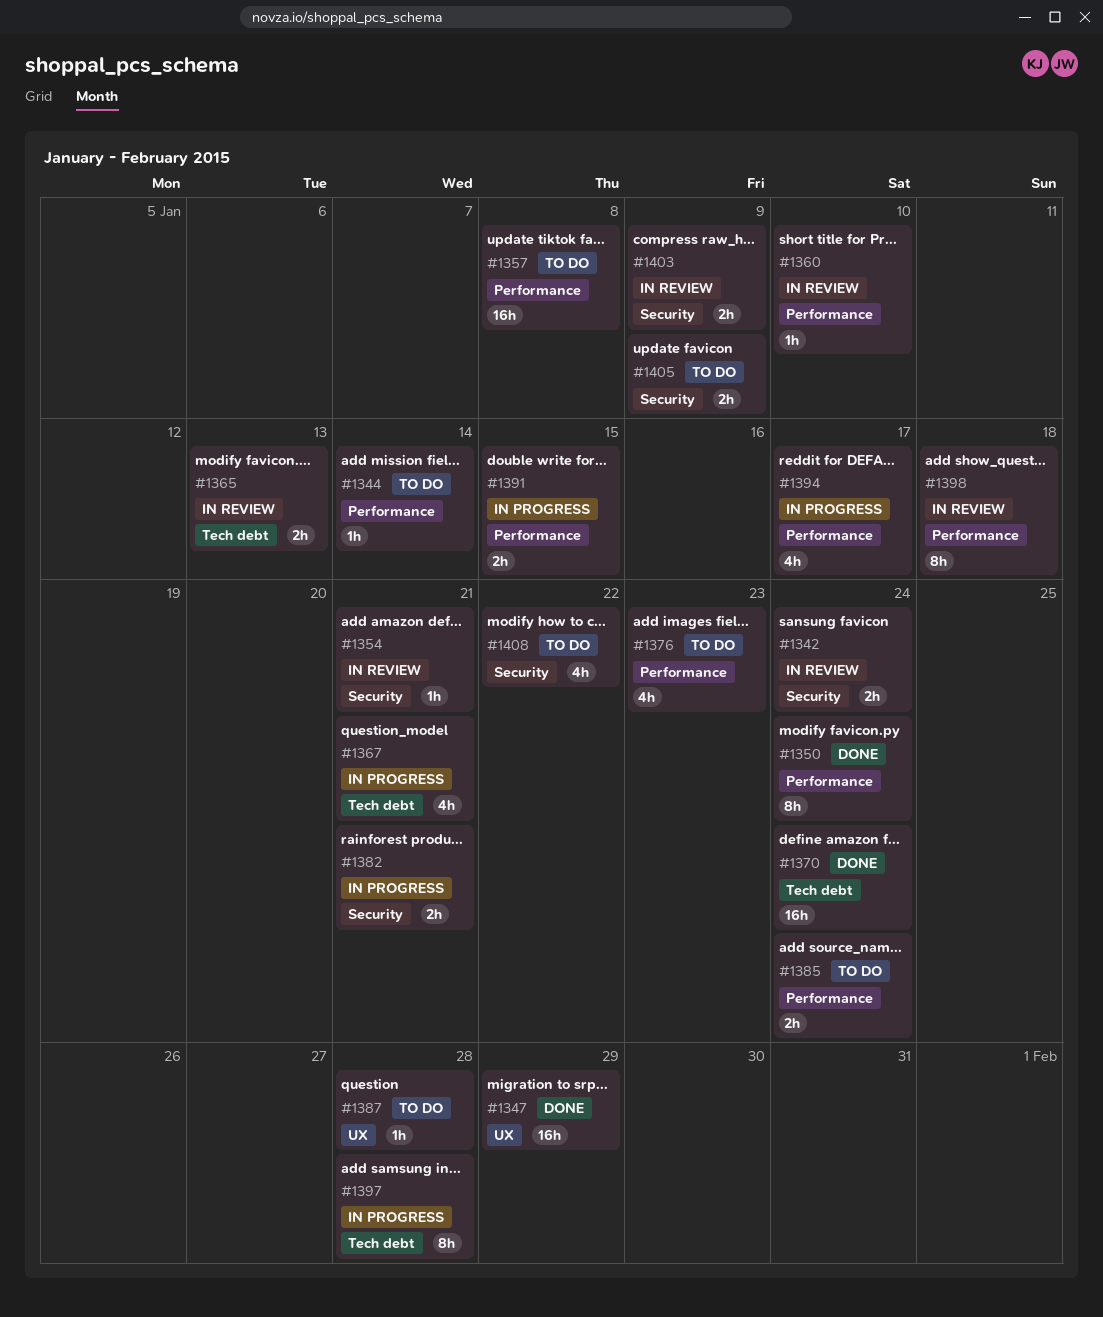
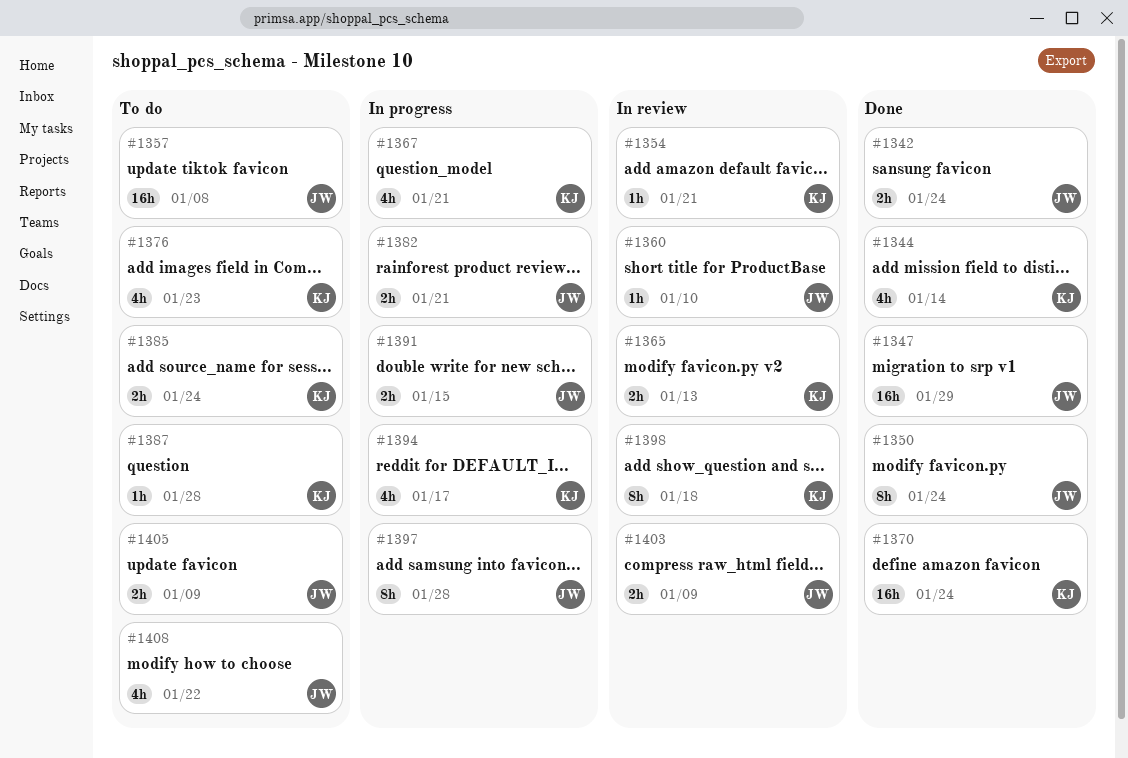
#1342, status: In review -> Done
#1344, status: To do -> Done
#1344, estimate: 1h -> 4h

